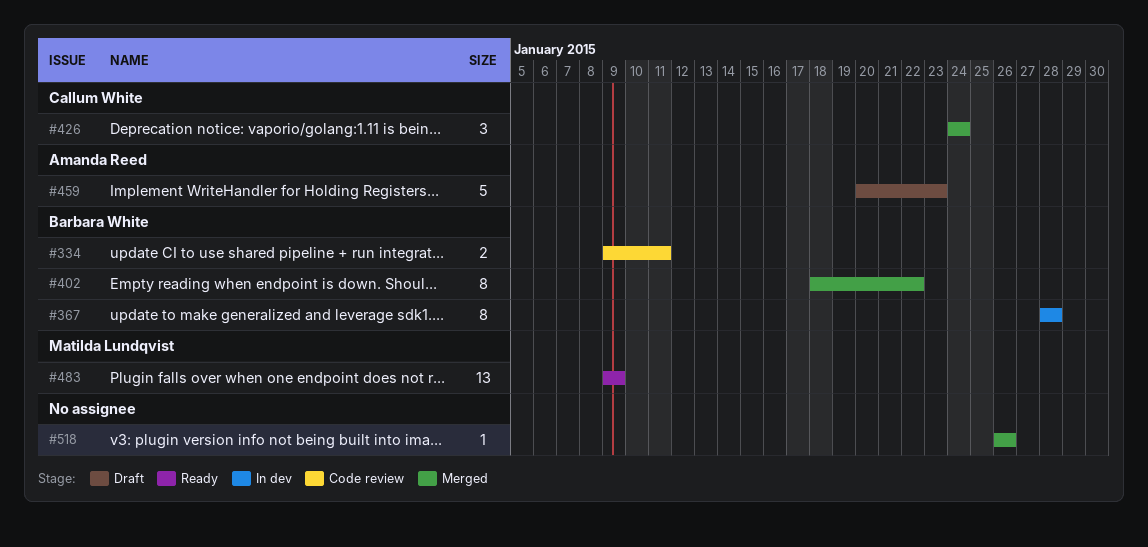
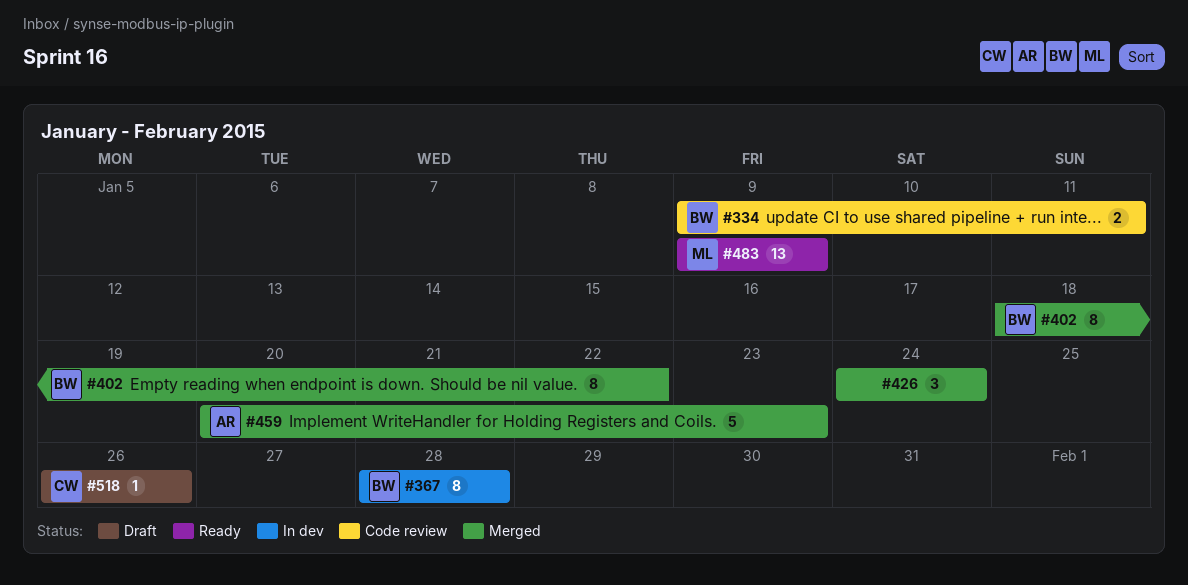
#426, owner: Callum White -> none
#459, status: Draft -> Merged
#518, status: Merged -> Draft
#518, owner: none -> Callum White

